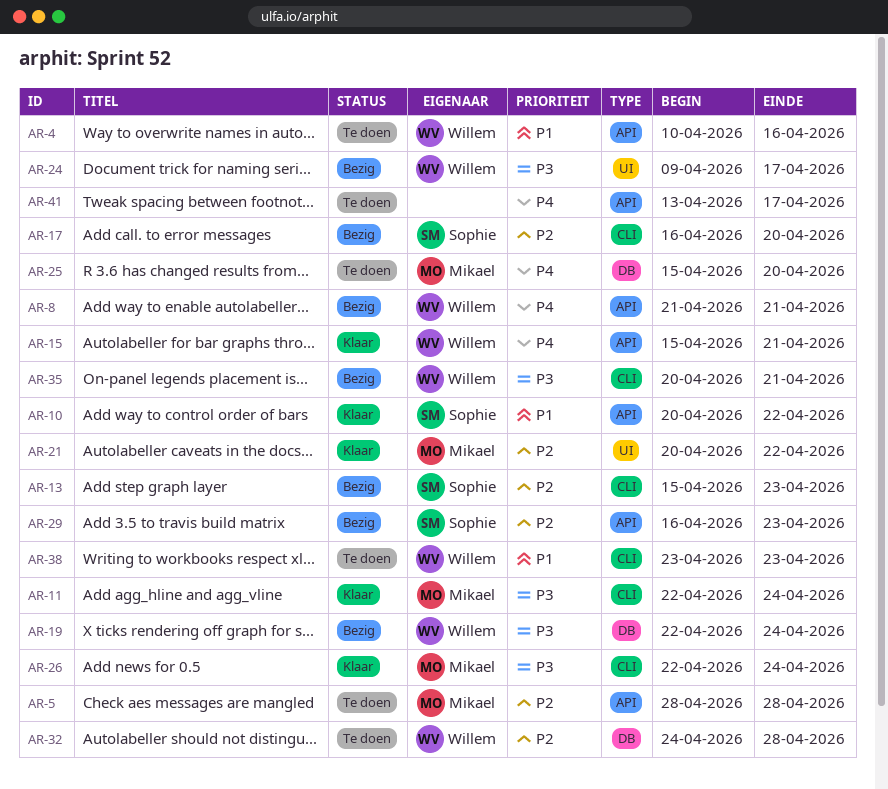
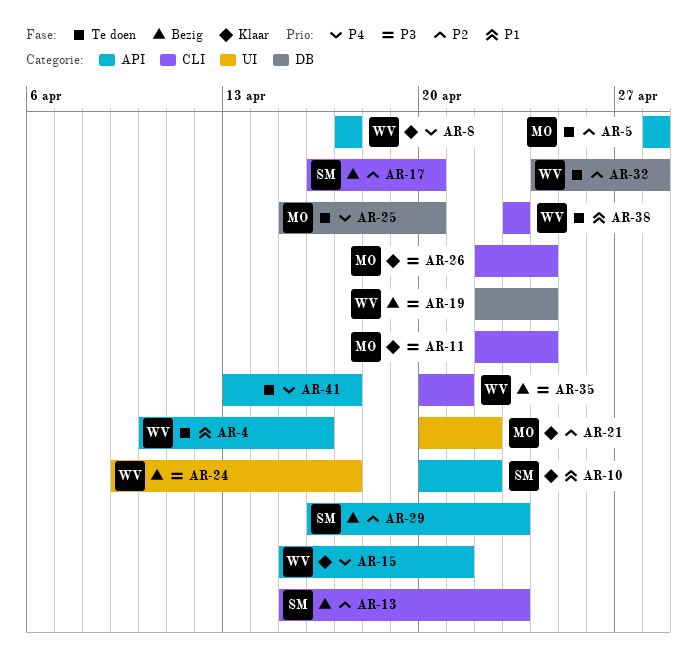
AR-8, status: Bezig -> Klaar
AR-8, start: Apr 21 -> Apr 17
AR-8, due: Apr 21 -> Apr 17

